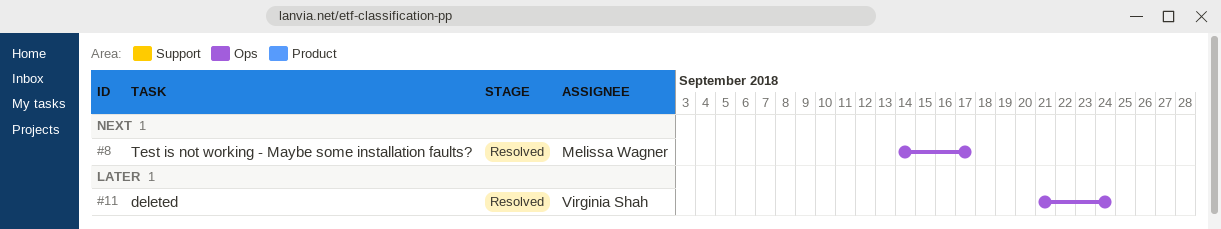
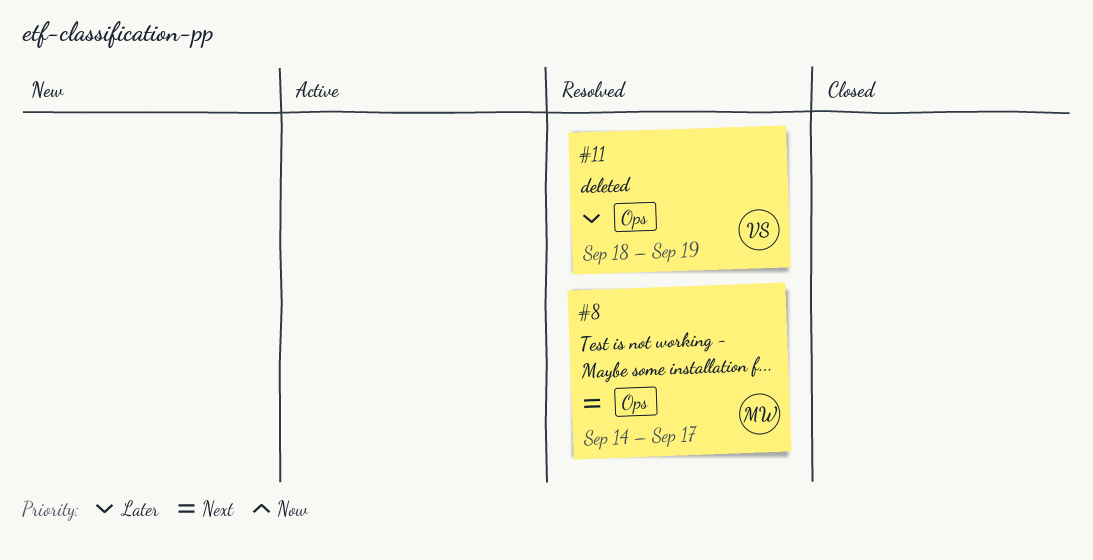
#11, start: Sep 21 -> Sep 18
#11, due: Sep 24 -> Sep 19

